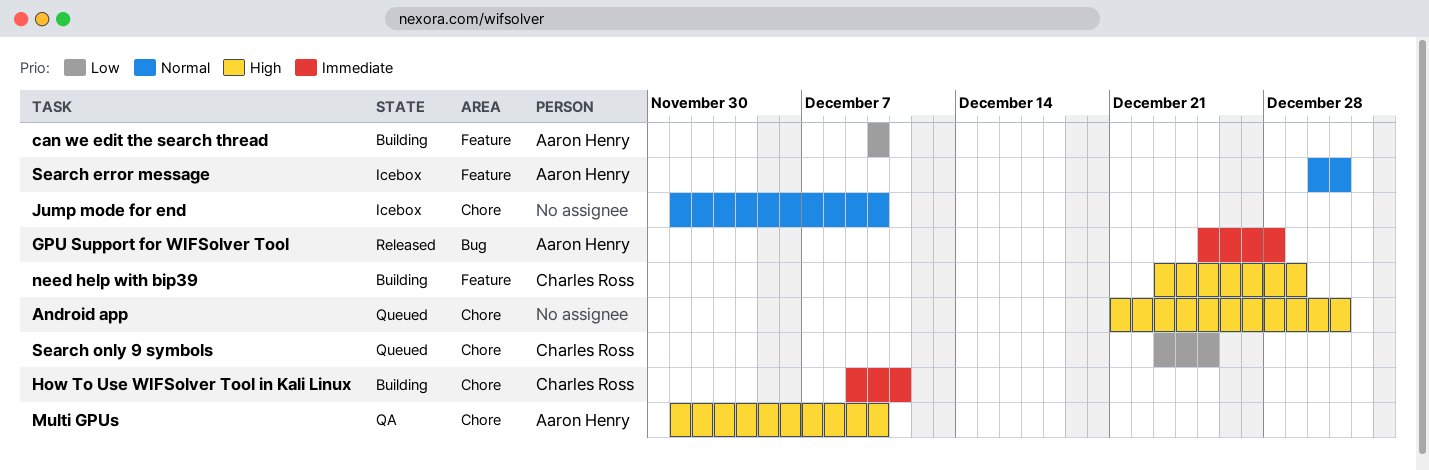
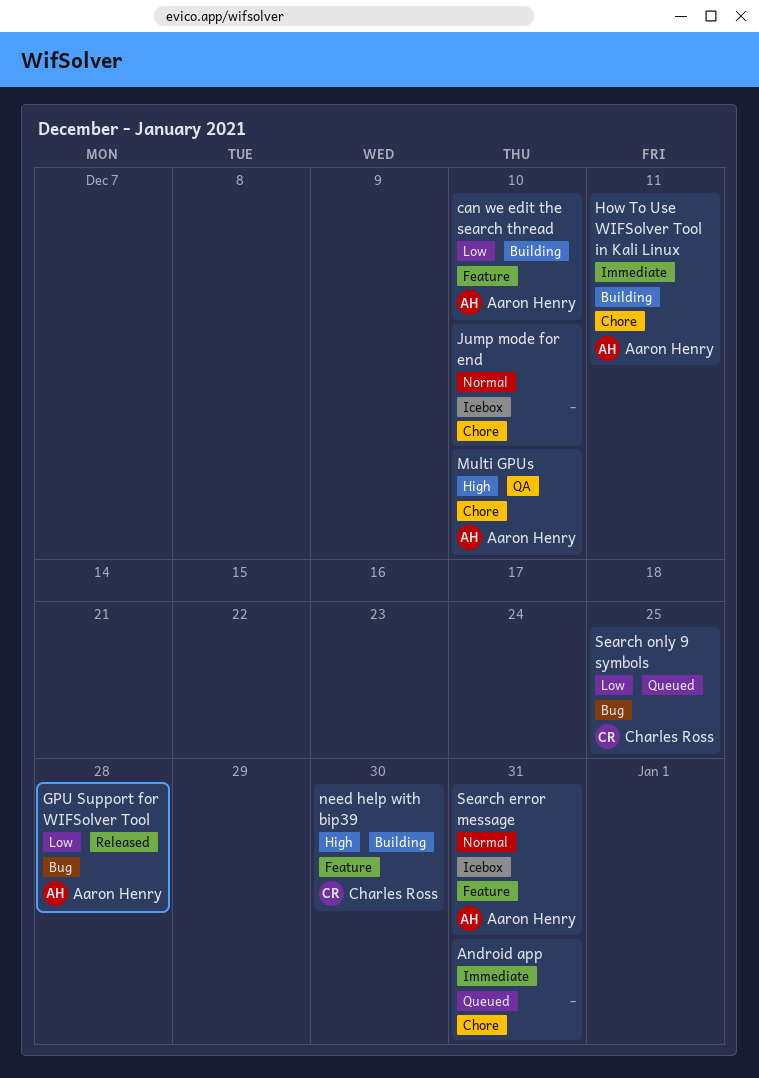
Android app, priority: High -> Immediate
GPU Support for WIFSolver Tool, priority: Immediate -> Low
How To Use WIFSolver Tool in Kali Linux, owner: Charles Ross -> Aaron Henry
need help with bip39, due: Dec 29 -> Dec 30
Search only 9 symbols, label: Chore -> Bug

